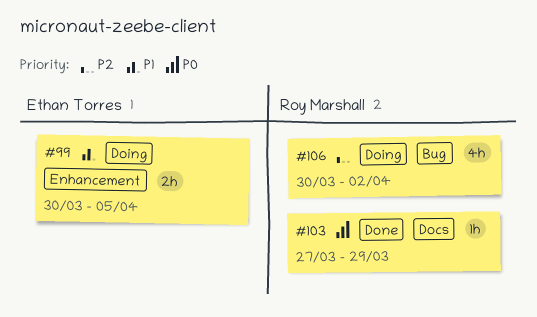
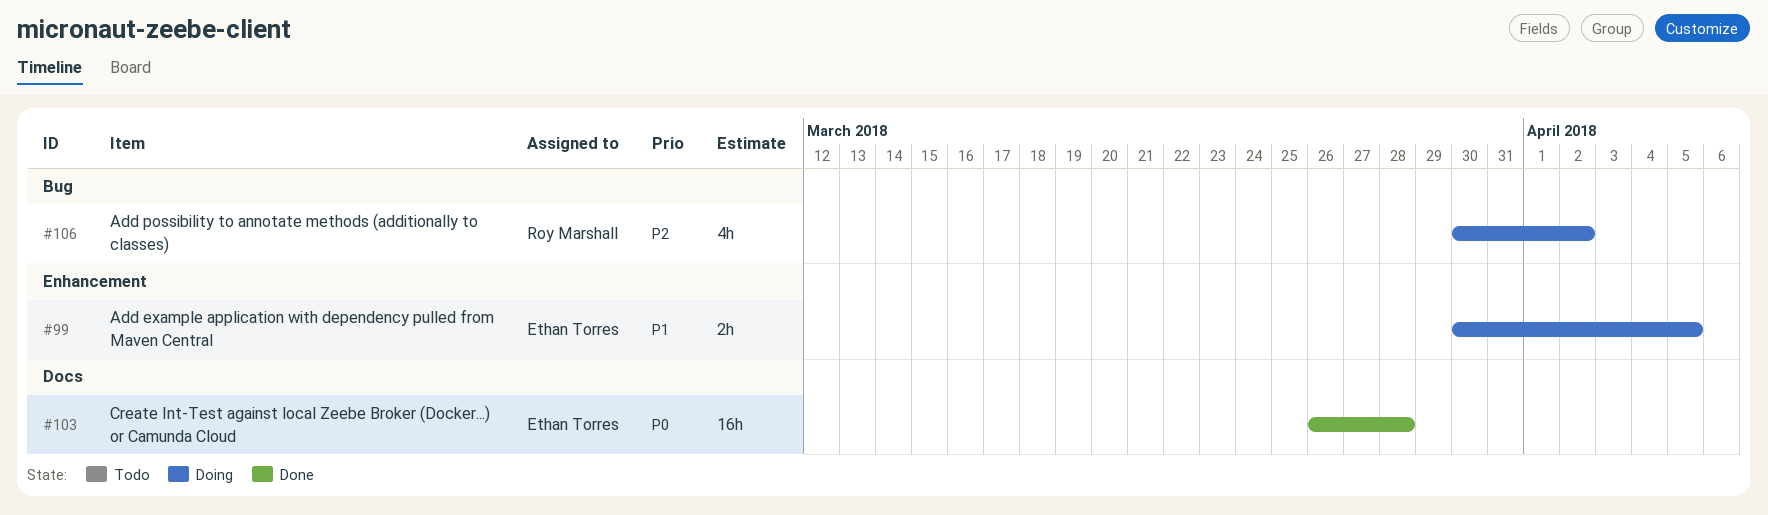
#103, owner: Roy Marshall -> Ethan Torres
#103, estimate: 1h -> 16h
#103, start: Mar 27 -> Mar 26
#103, due: Mar 29 -> Mar 28

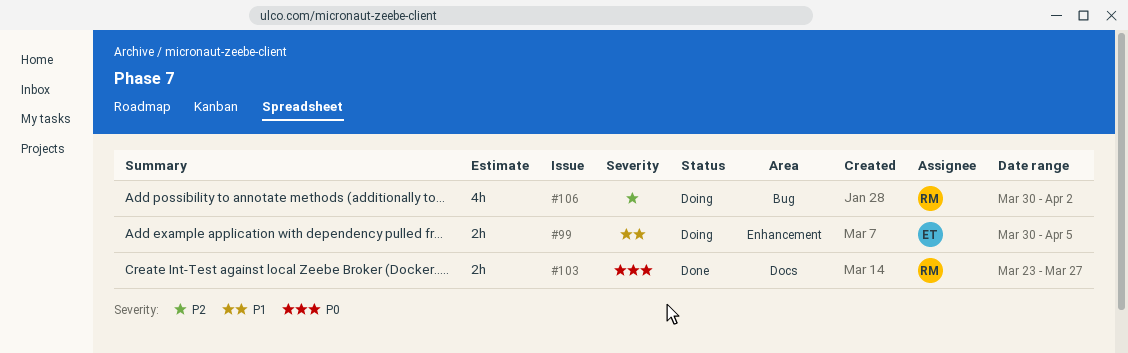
#103, owner: Ethan Torres -> Roy Marshall
#103, estimate: 16h -> 2h
#103, start: Mar 26 -> Mar 23
#103, due: Mar 28 -> Mar 27

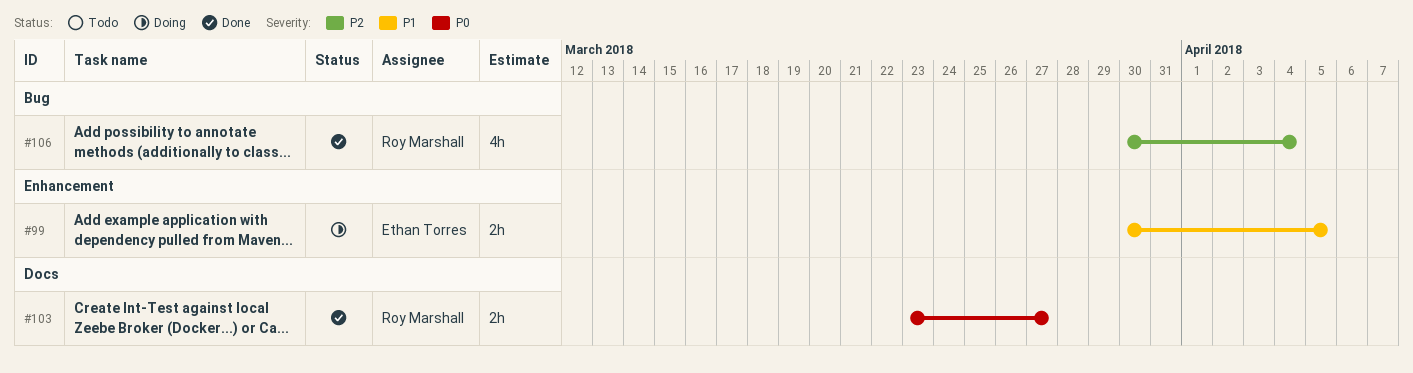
#106, status: Doing -> Done
#106, due: Apr 2 -> Apr 4

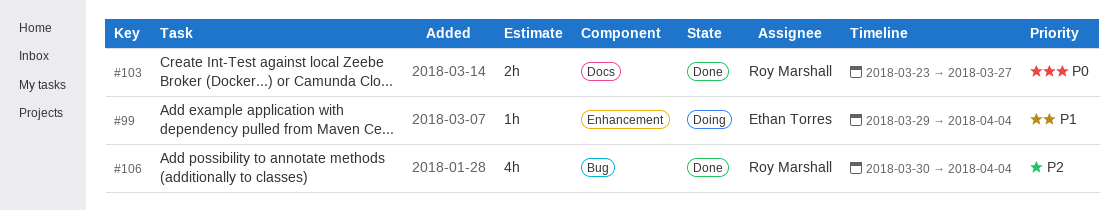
#99, estimate: 2h -> 1h
#99, start: Mar 30 -> Mar 29
#99, due: Apr 5 -> Apr 4

